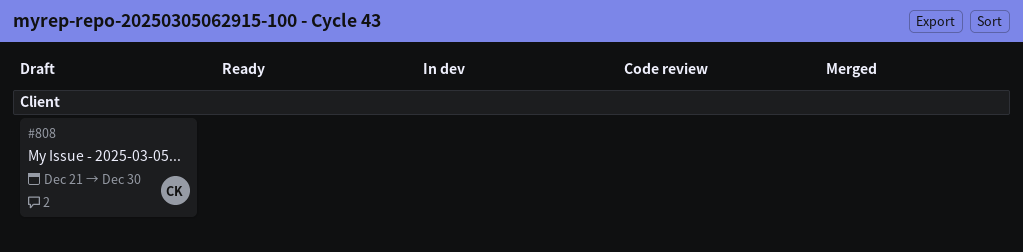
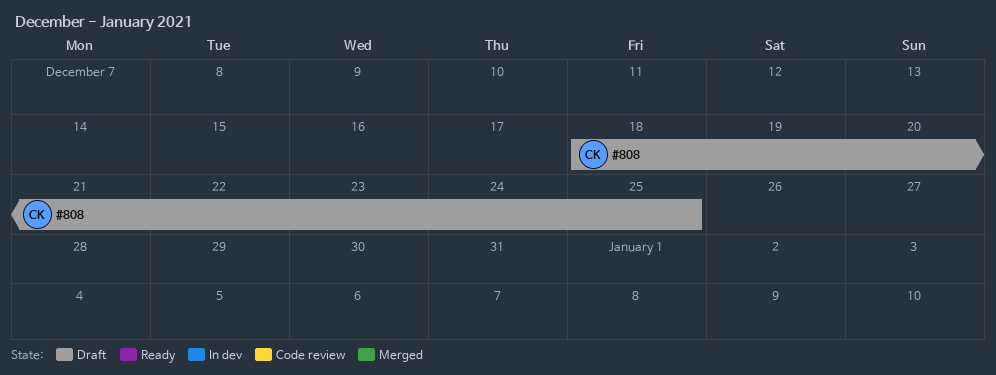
#808, start: Dec 21 -> Dec 18
#808, due: Dec 30 -> Dec 25

